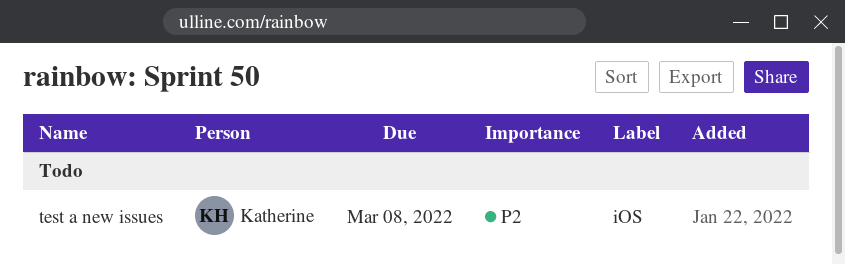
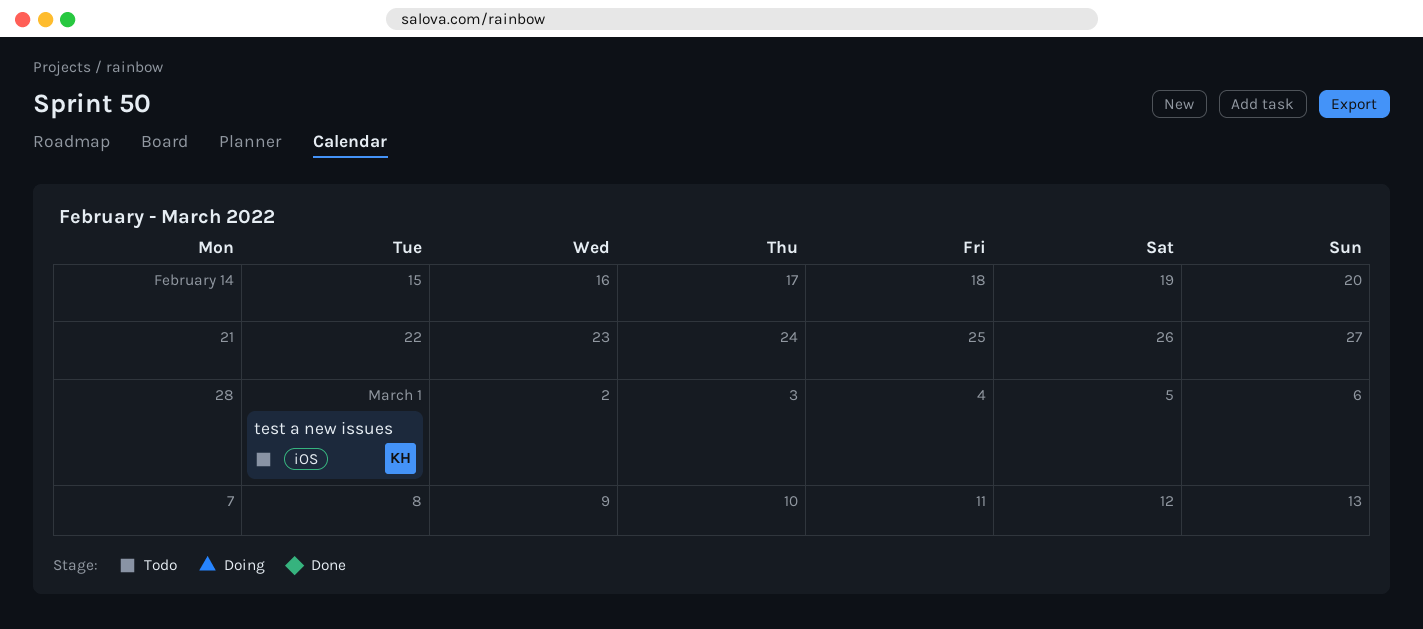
test a new issues, due: Mar 8 -> Mar 1

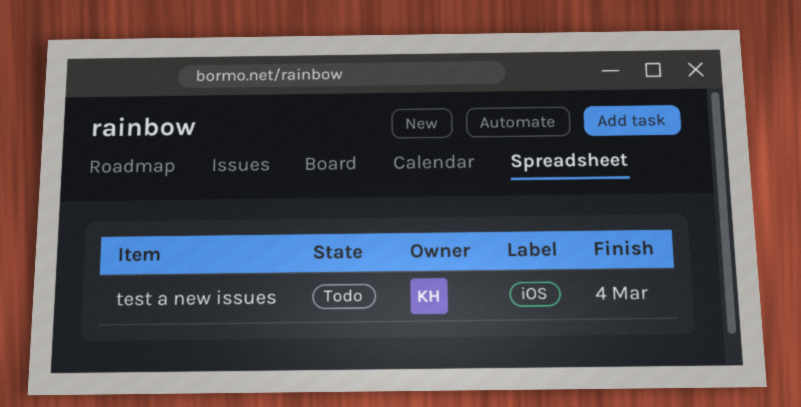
test a new issues, due: Mar 1 -> Mar 4

